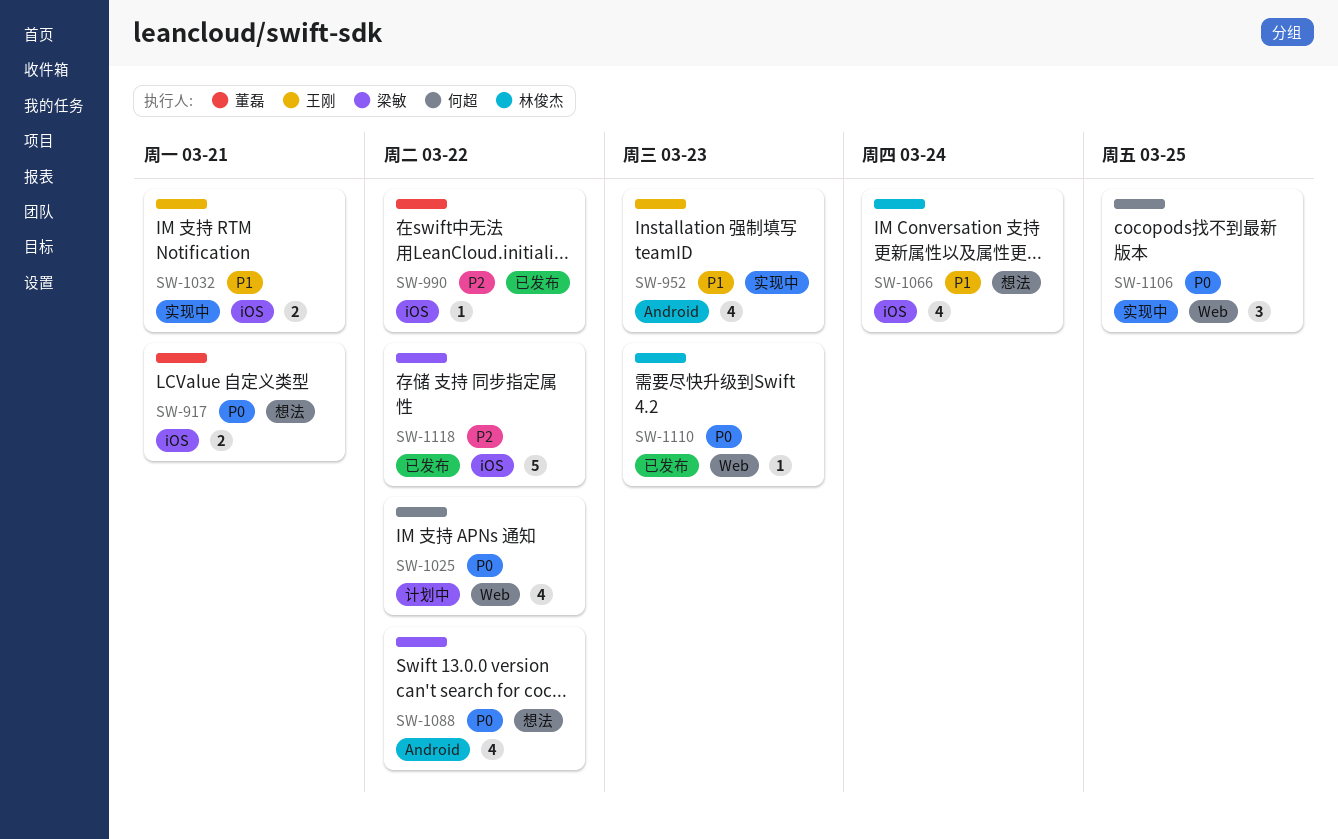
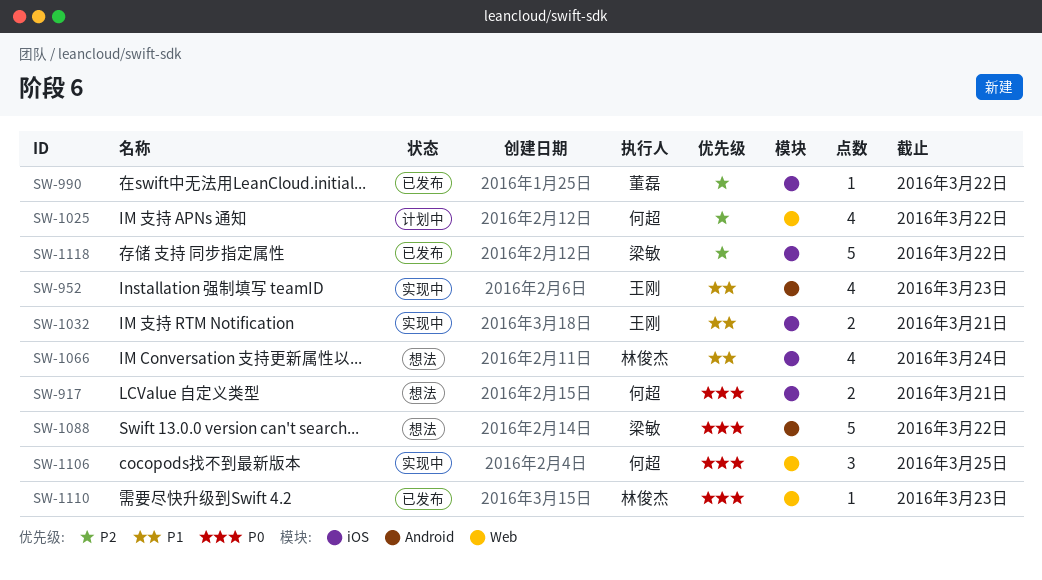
SW-917, owner: 董磊 -> 何超
SW-1025, priority: P0 -> P2
SW-1088, estimate: 4 -> 5

